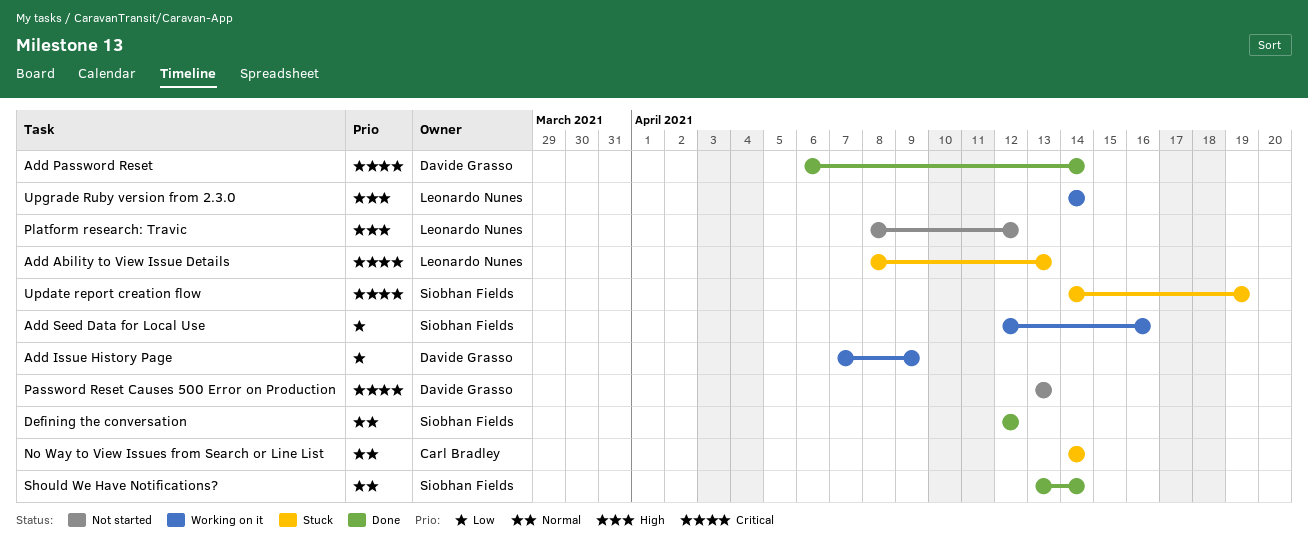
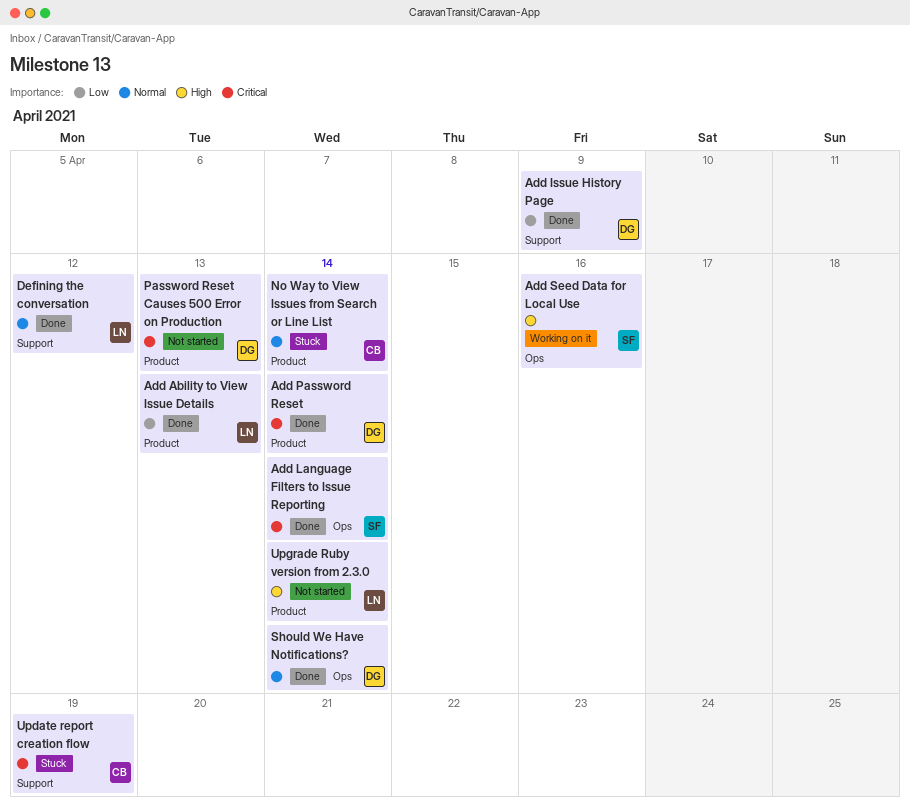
Add Ability to View Issue Details, status: Stuck -> Done
Add Ability to View Issue Details, priority: Critical -> Low
Add Issue History Page, status: Working on it -> Done
Add Language Filters to Issue Reporting: none -> present
Add Seed Data for Local Use, priority: Low -> High
Defining the conversation, owner: Siobhan Fields -> Leonardo Nunes
Platform research: Travic: present -> none
Should We Have Notifications?, owner: Siobhan Fields -> Davide Grasso
Update report creation flow, owner: Siobhan Fields -> Carl Bradley
Upgrade Ruby version from 2.3.0, status: Working on it -> Not started

